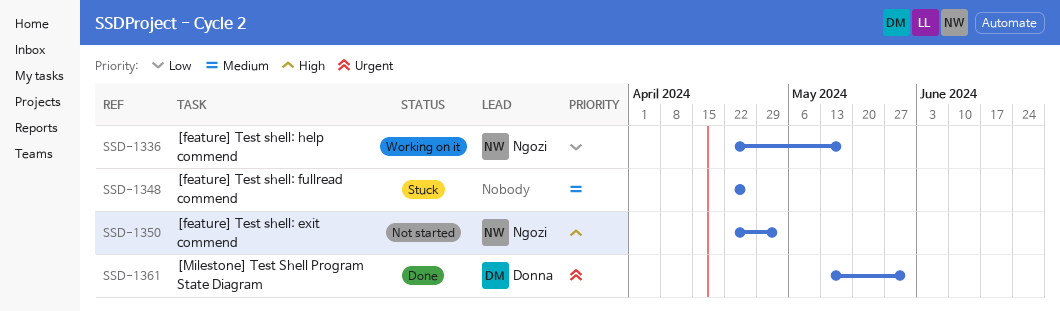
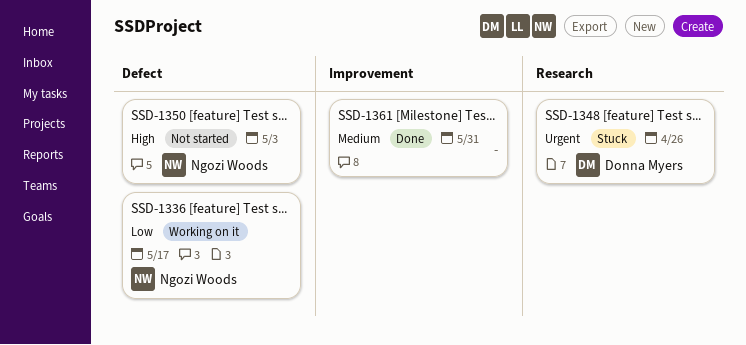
SSD-1348, owner: none -> Donna Myers
SSD-1348, priority: Medium -> Urgent
SSD-1361, owner: Donna Myers -> none
SSD-1361, priority: Urgent -> Medium

